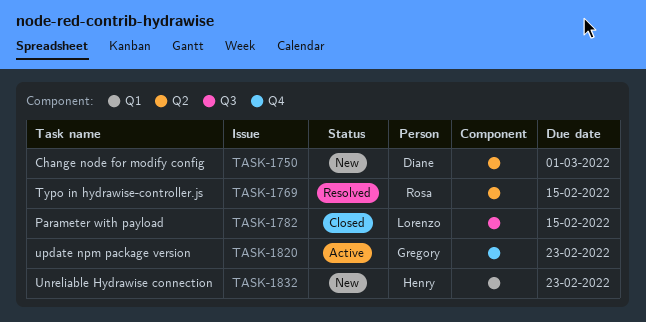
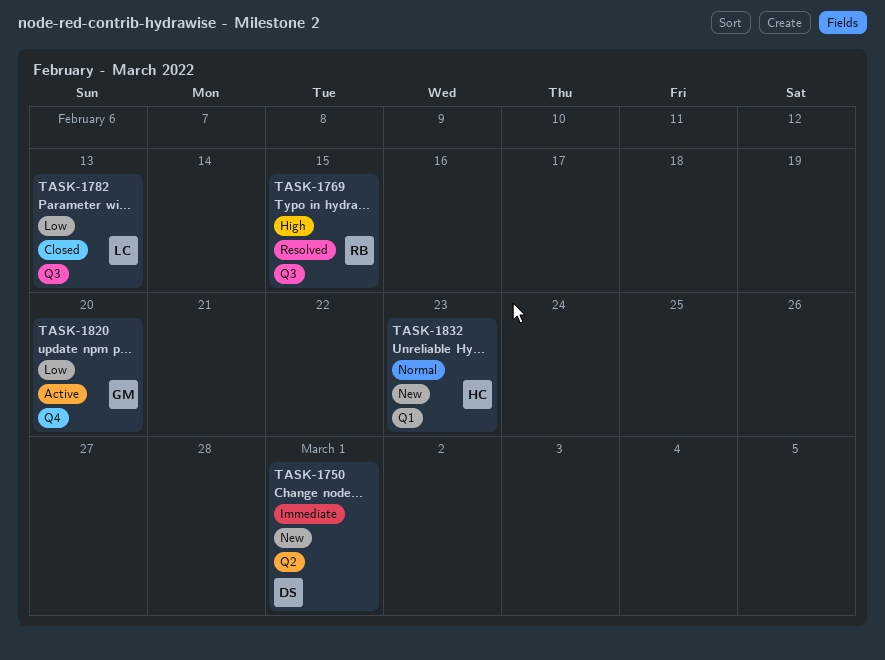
TASK-1769, label: Q2 -> Q3
TASK-1782, due: Feb 15 -> Feb 13
TASK-1820, due: Feb 23 -> Feb 20

